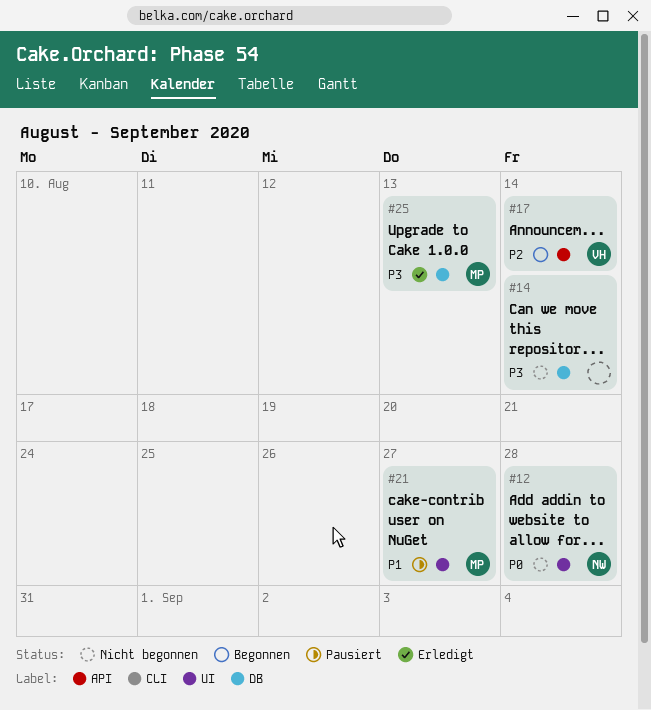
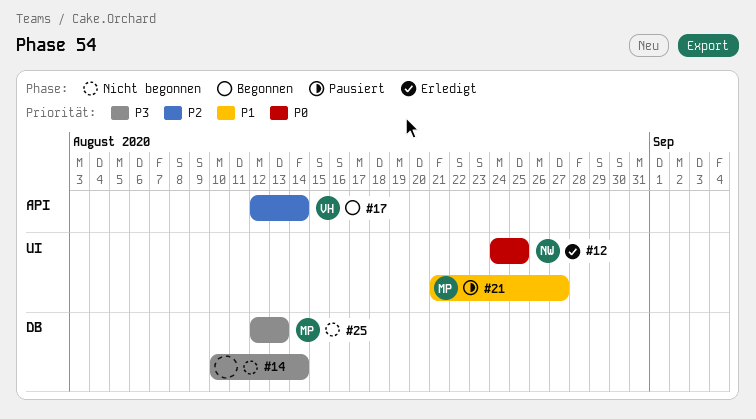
#12, status: Nicht begonnen -> Erledigt
#12, due: Aug 28 -> Aug 25
#25, status: Erledigt -> Nicht begonnen

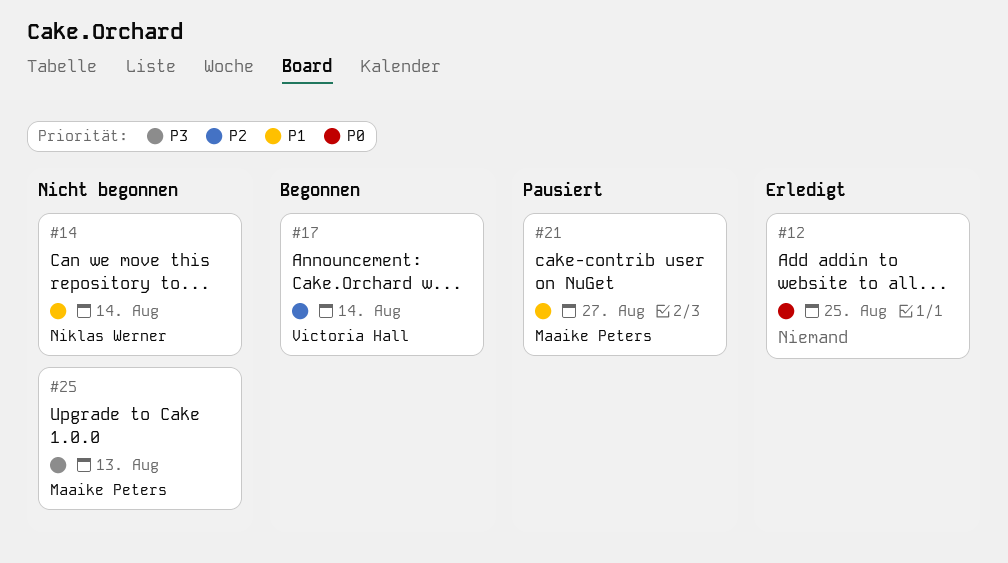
#12, owner: Niklas Werner -> none
#14, owner: none -> Niklas Werner
#14, priority: P3 -> P1

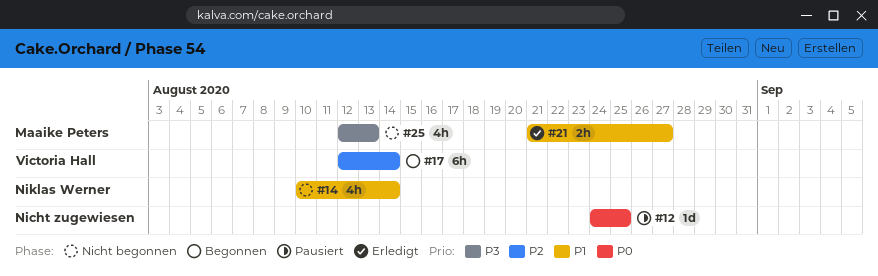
#12, status: Erledigt -> Pausiert
#21, status: Pausiert -> Erledigt

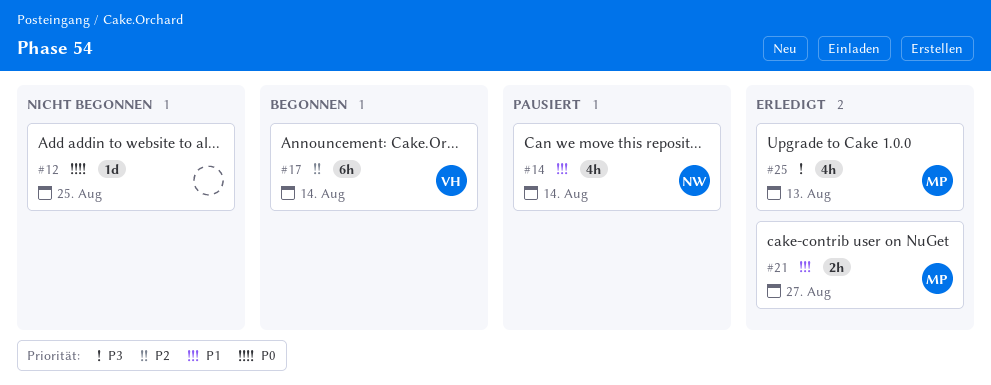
#12, status: Pausiert -> Nicht begonnen
#14, status: Nicht begonnen -> Pausiert
#25, status: Nicht begonnen -> Erledigt

